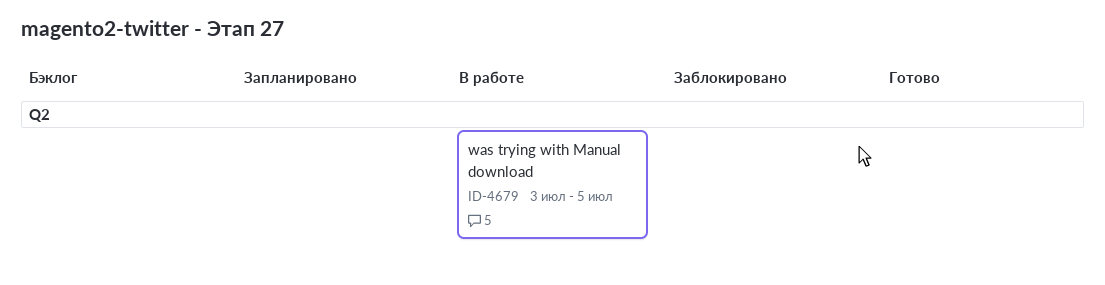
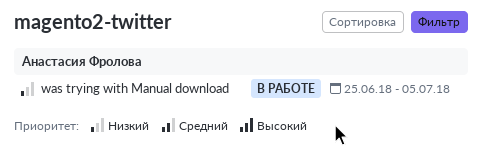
was trying with Manual download, start: Jul 3 -> Jun 25

